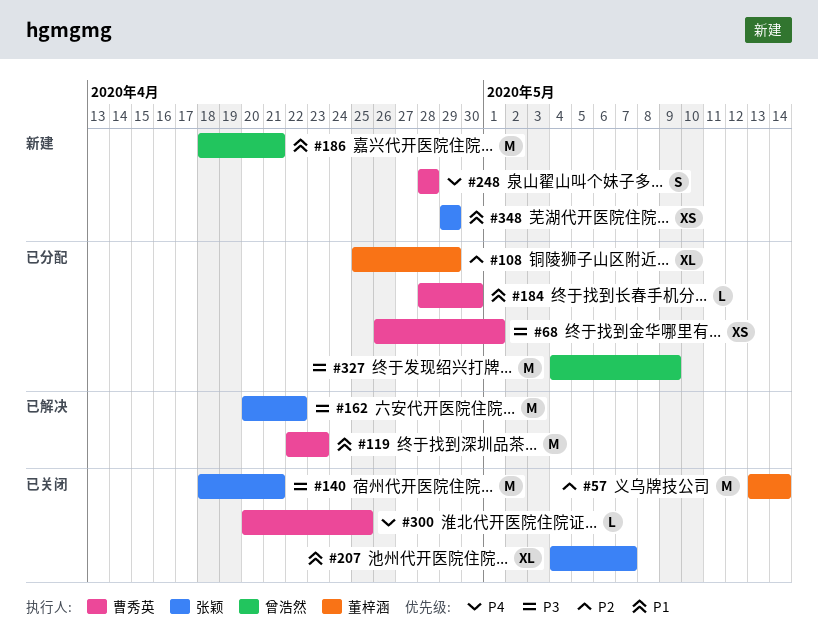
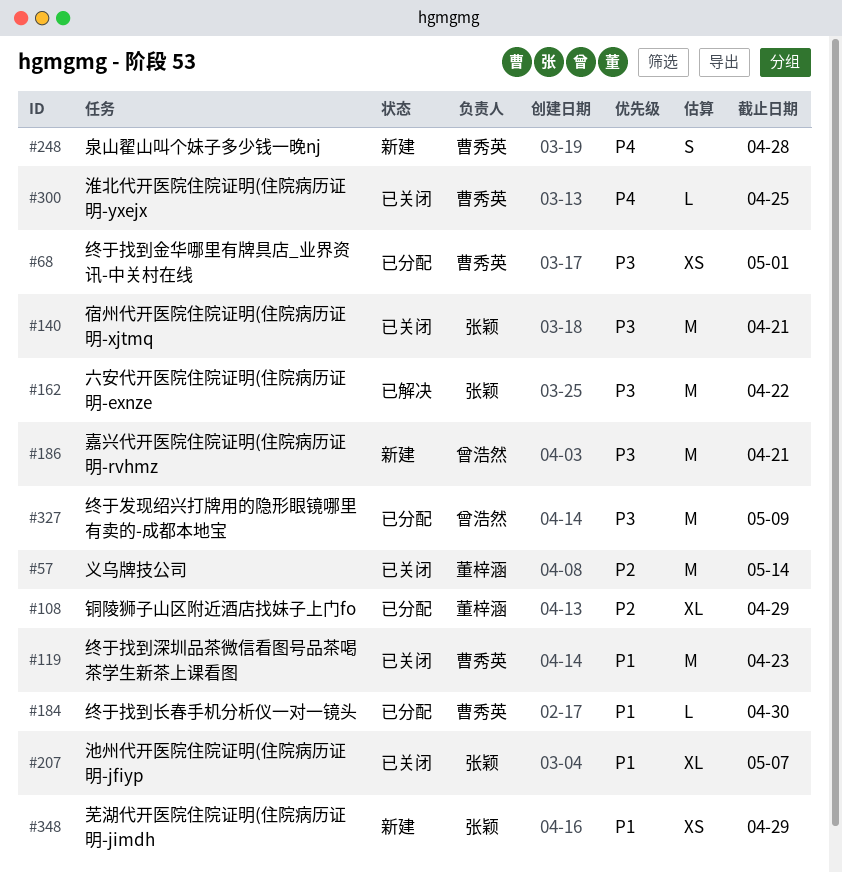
#119, status: 已解决 -> 已关闭
#186, priority: P1 -> P3

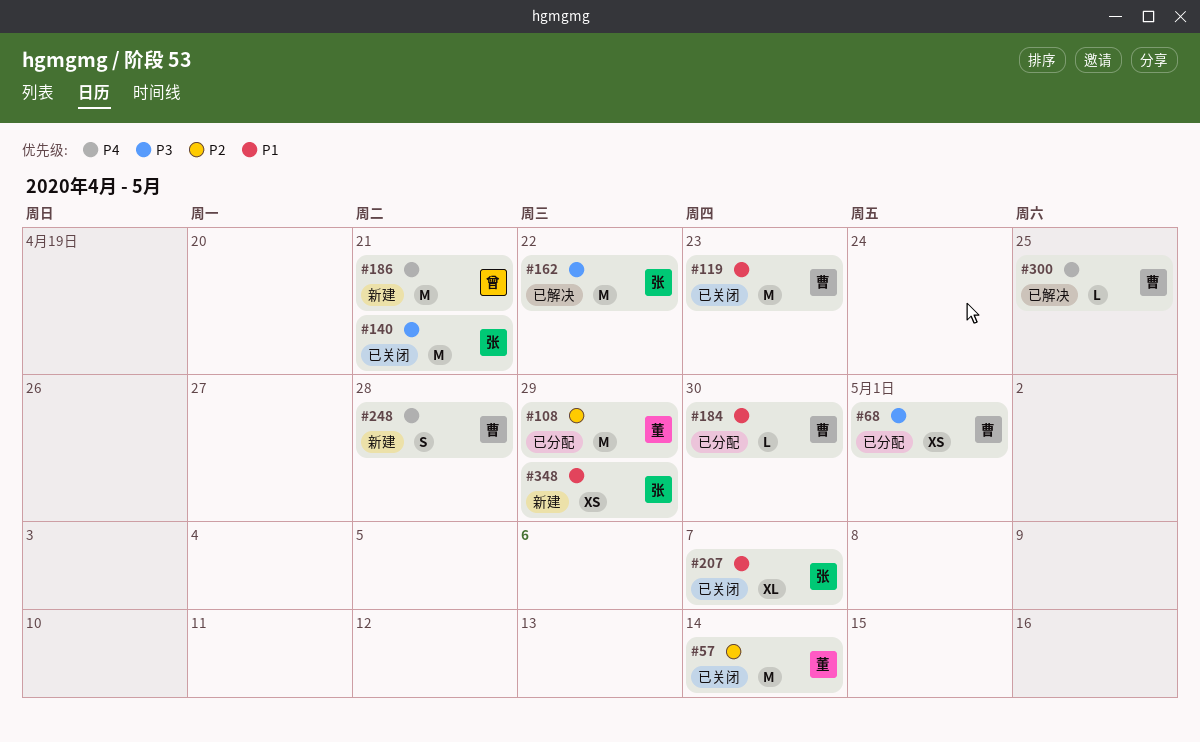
#108, estimate: XL -> M
#186, priority: P3 -> P4
#300, status: 已关闭 -> 已解决
#327: present -> none

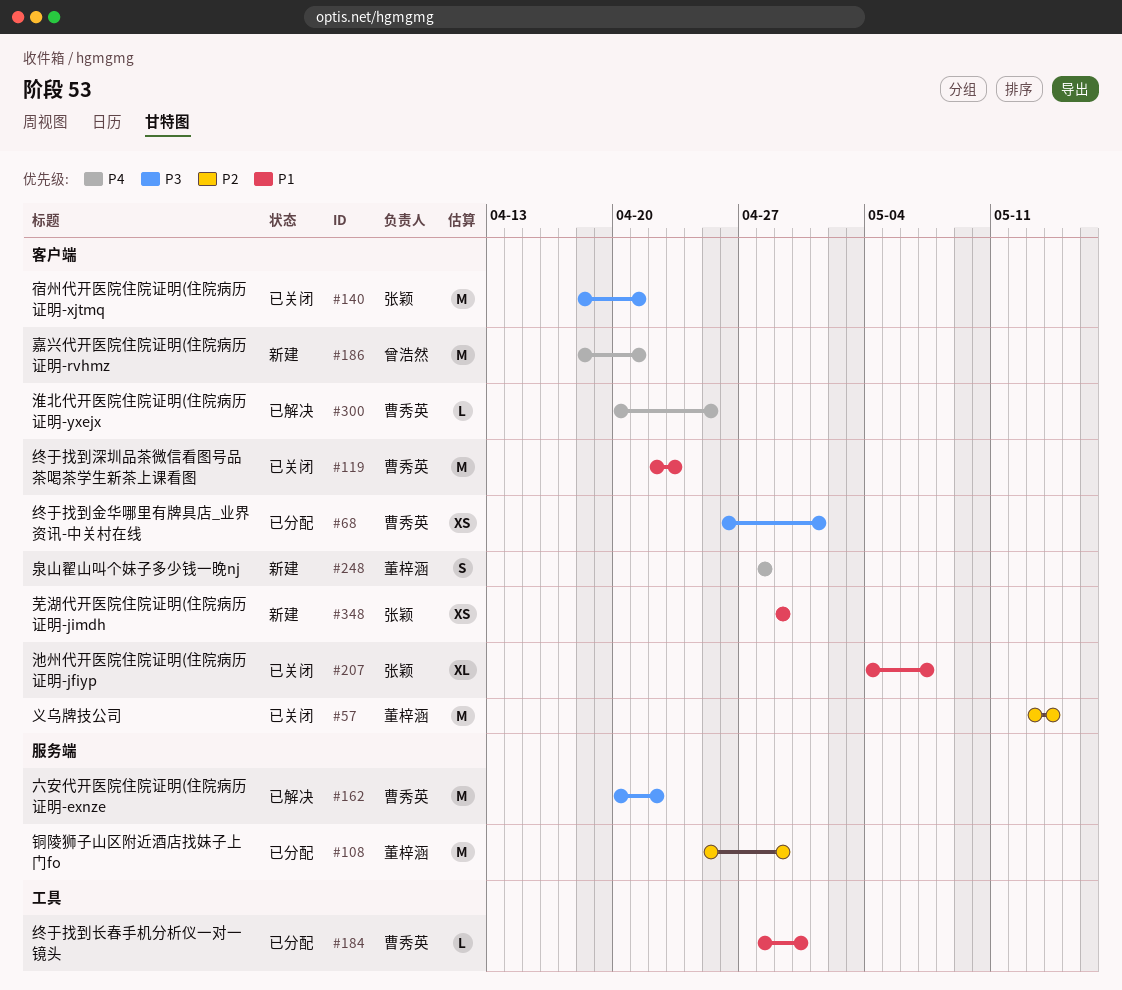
#162, owner: 张颖 -> 曹秀英
#248, owner: 曹秀英 -> 董梓涵

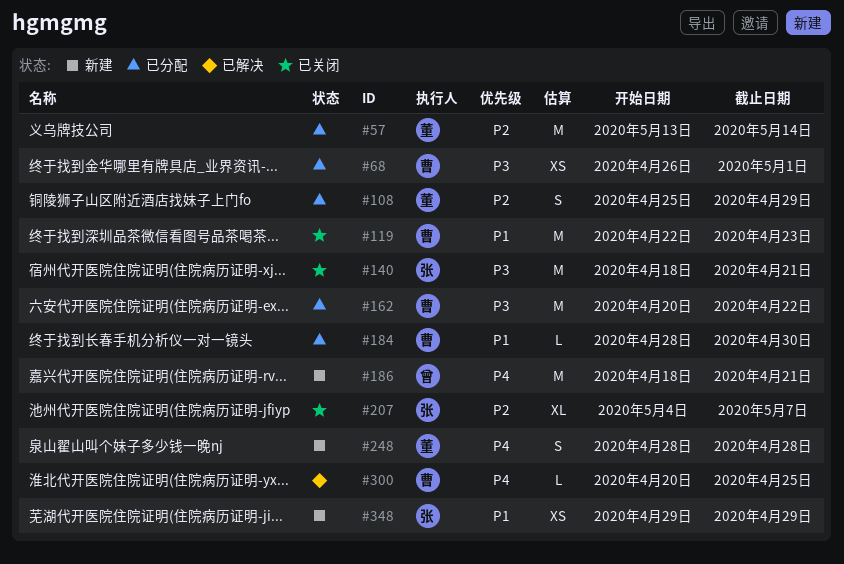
#57, status: 已关闭 -> 已分配
#108, estimate: M -> S
#162, status: 已解决 -> 已分配
#207, priority: P1 -> P2

